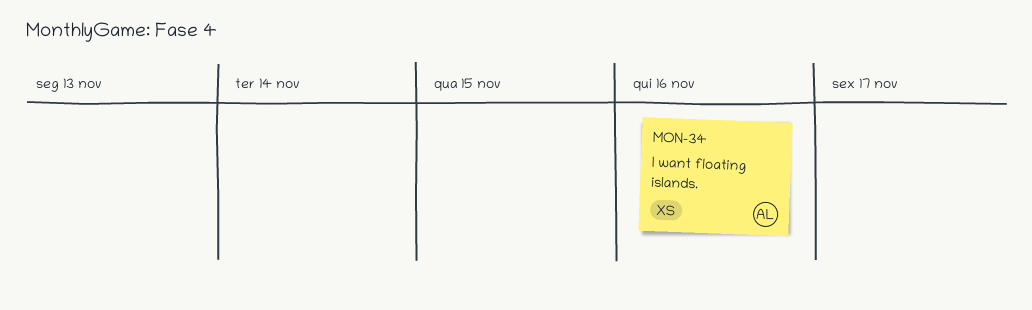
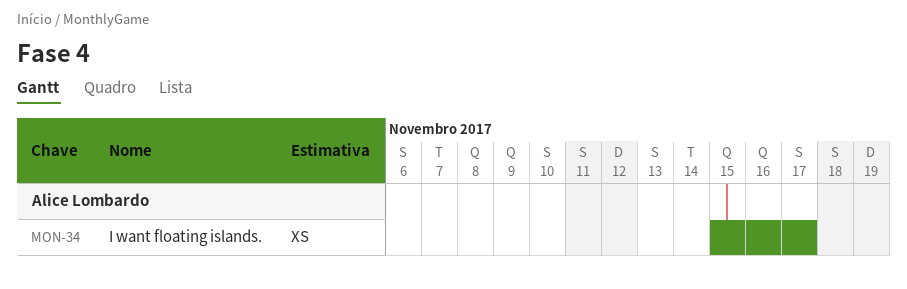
MON-34, due: Nov 16 -> Nov 17

